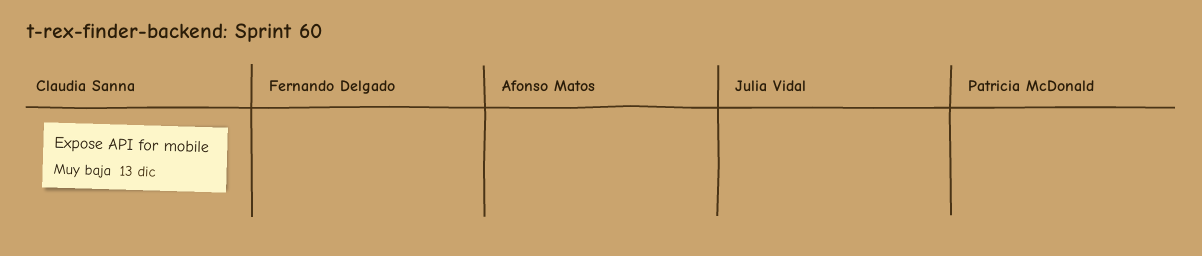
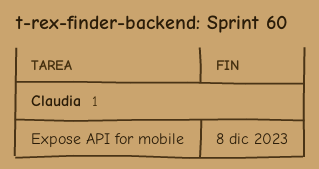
Expose API for mobile, due: Dec 13 -> Dec 8

